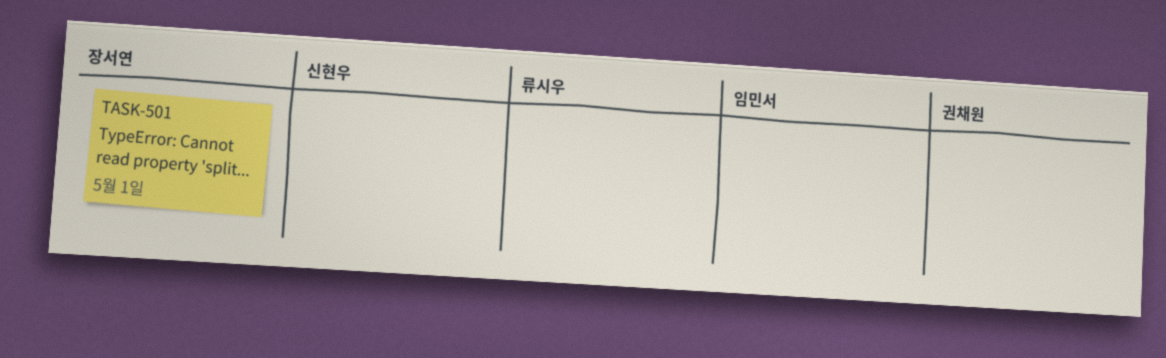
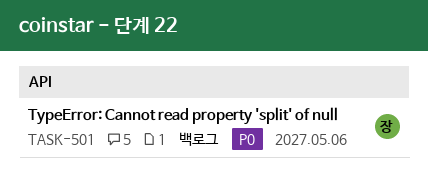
TASK-501, due: May 1 -> May 6

